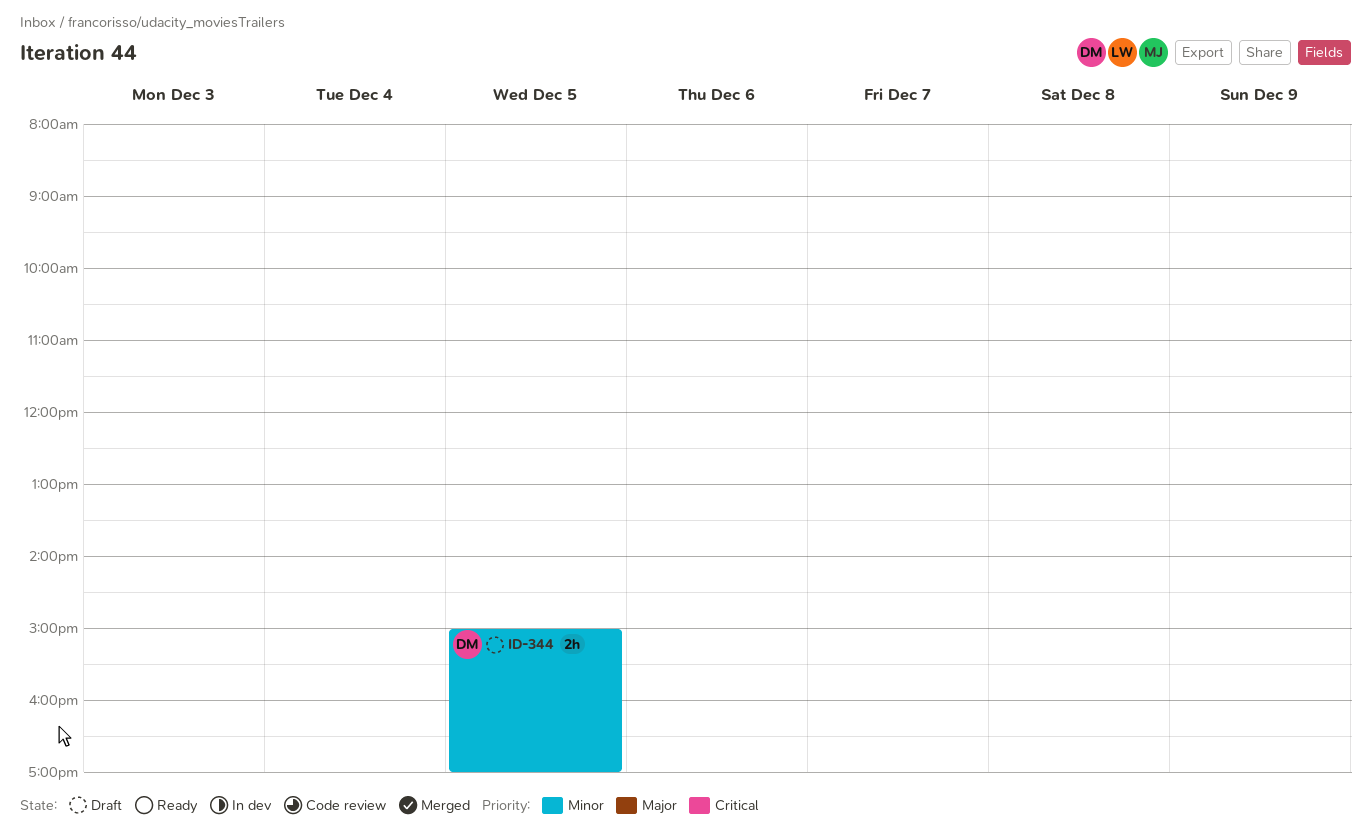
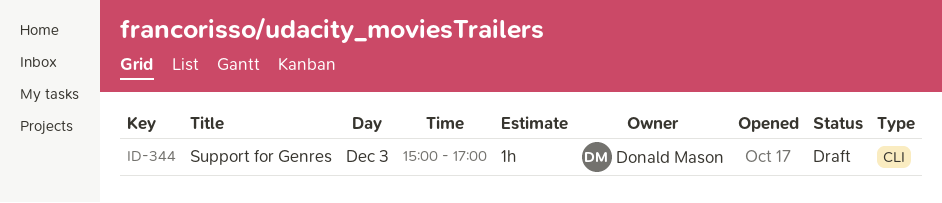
ID-344, estimate: 2h -> 1h
ID-344, day: Dec 5 -> Dec 3

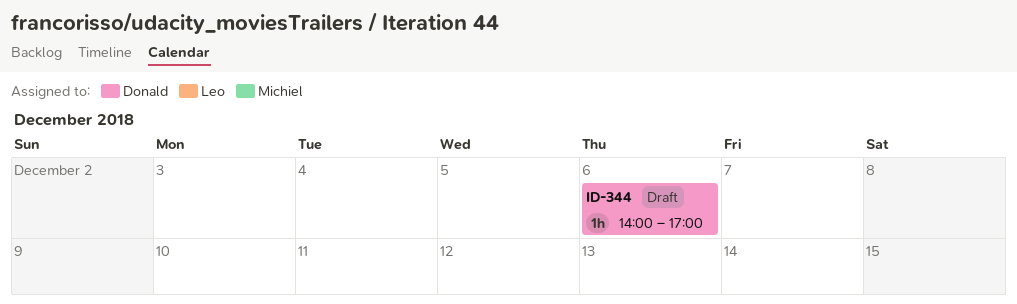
ID-344, day: Dec 3 -> Dec 6
ID-344, begins: 15:00 -> 14:00

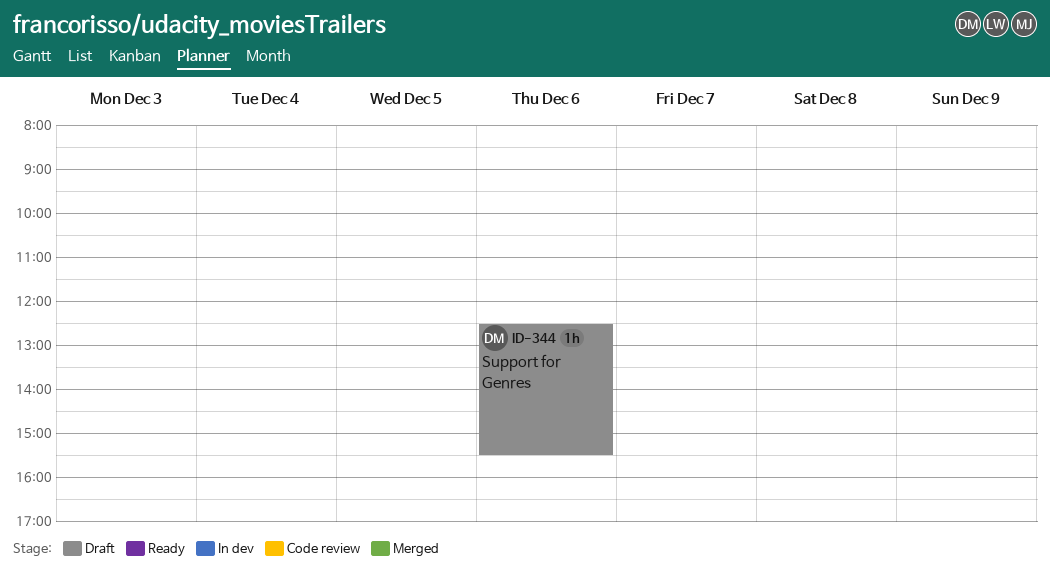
ID-344, begins: 14:00 -> 12:30
ID-344, ends: 17:00 -> 15:30

